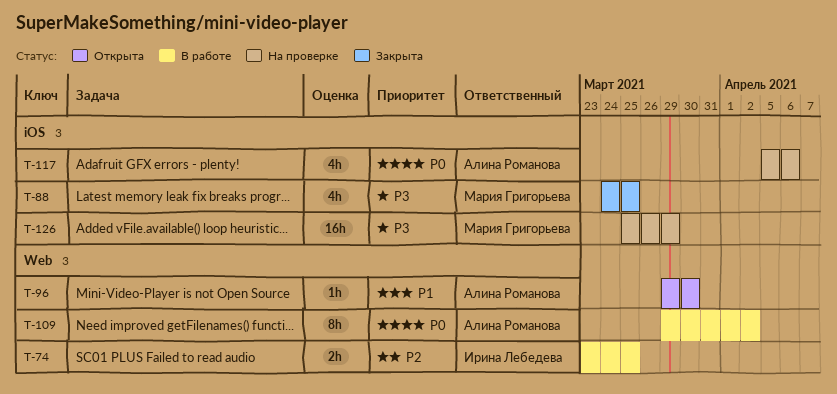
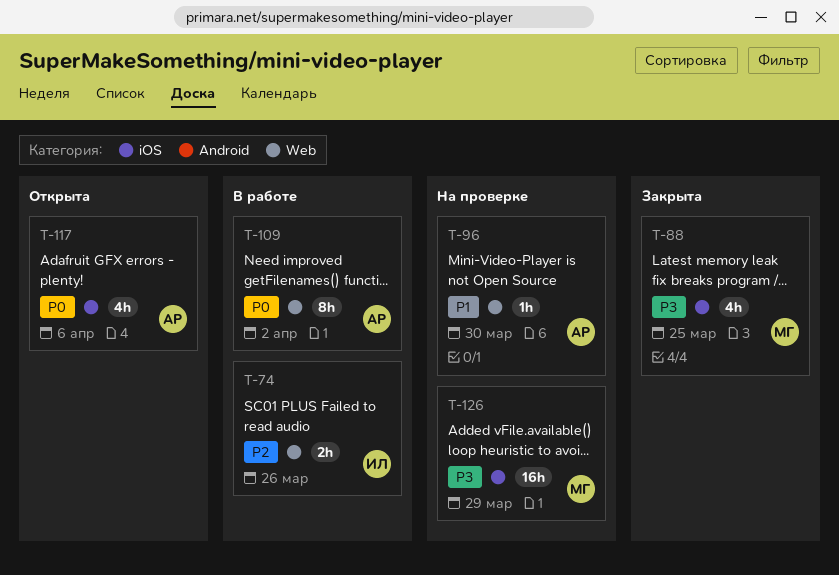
T-74, due: Mar 25 -> Mar 26
T-96, status: Открыта -> На проверке
T-117, status: На проверке -> Открыта

